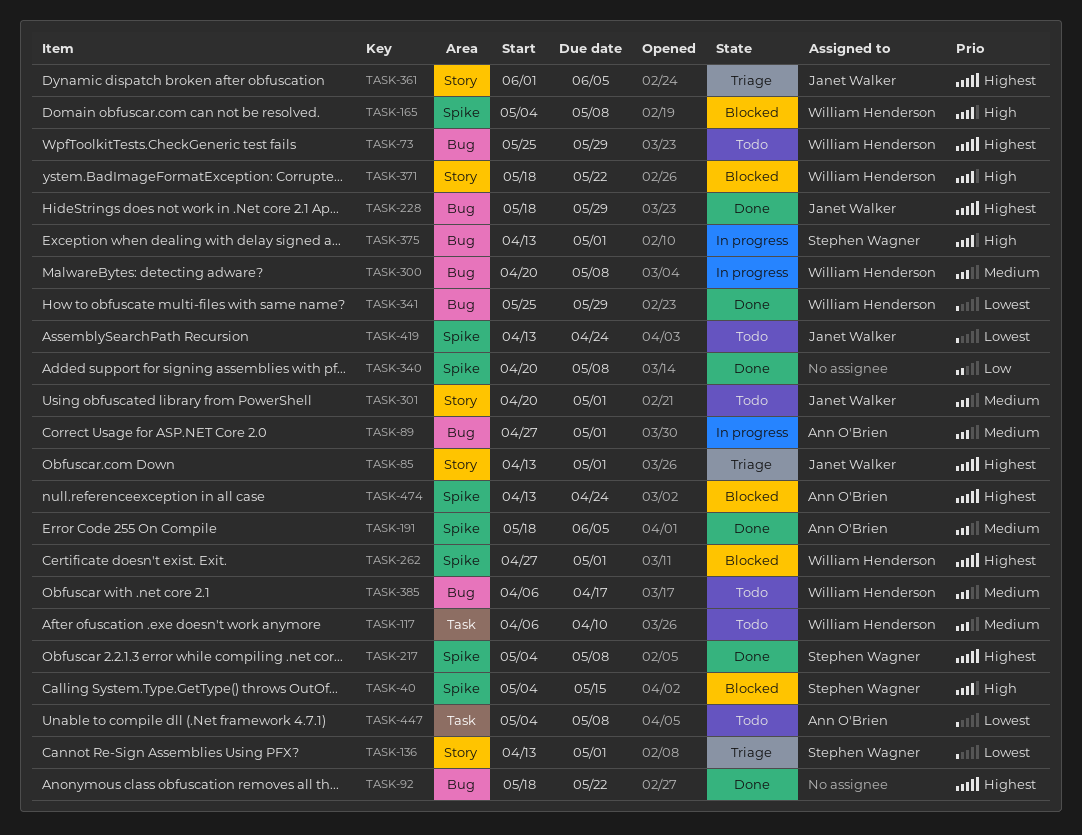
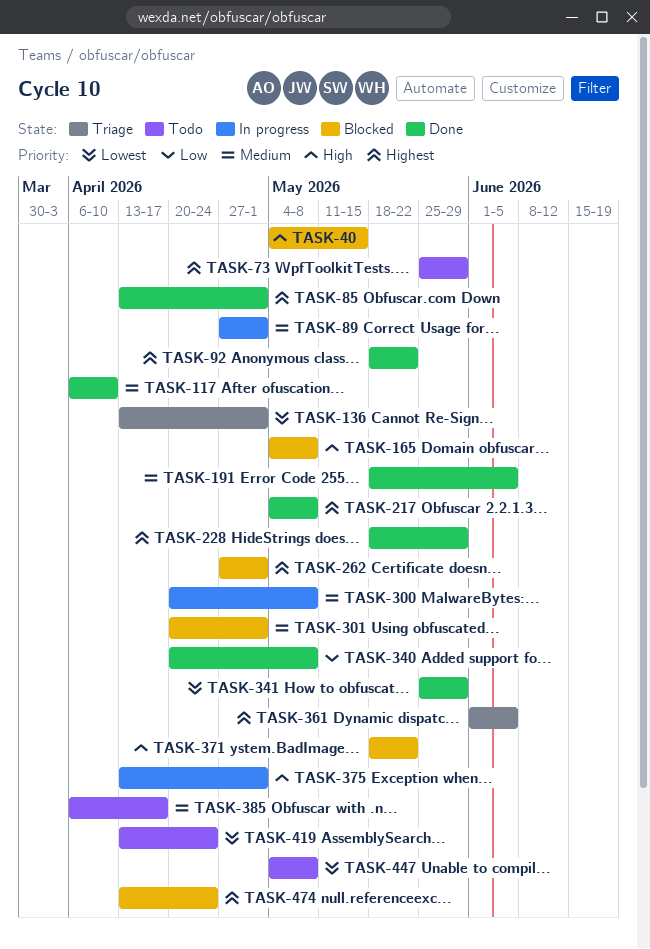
TASK-85, status: Triage -> Done
TASK-117, status: Todo -> Done
TASK-301, status: Todo -> Blocked

